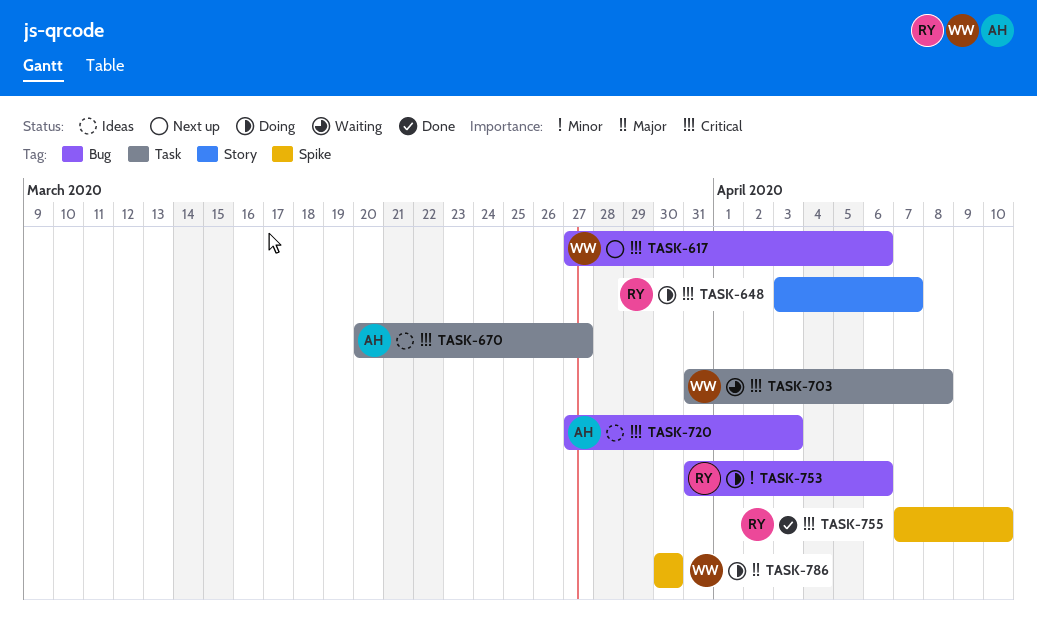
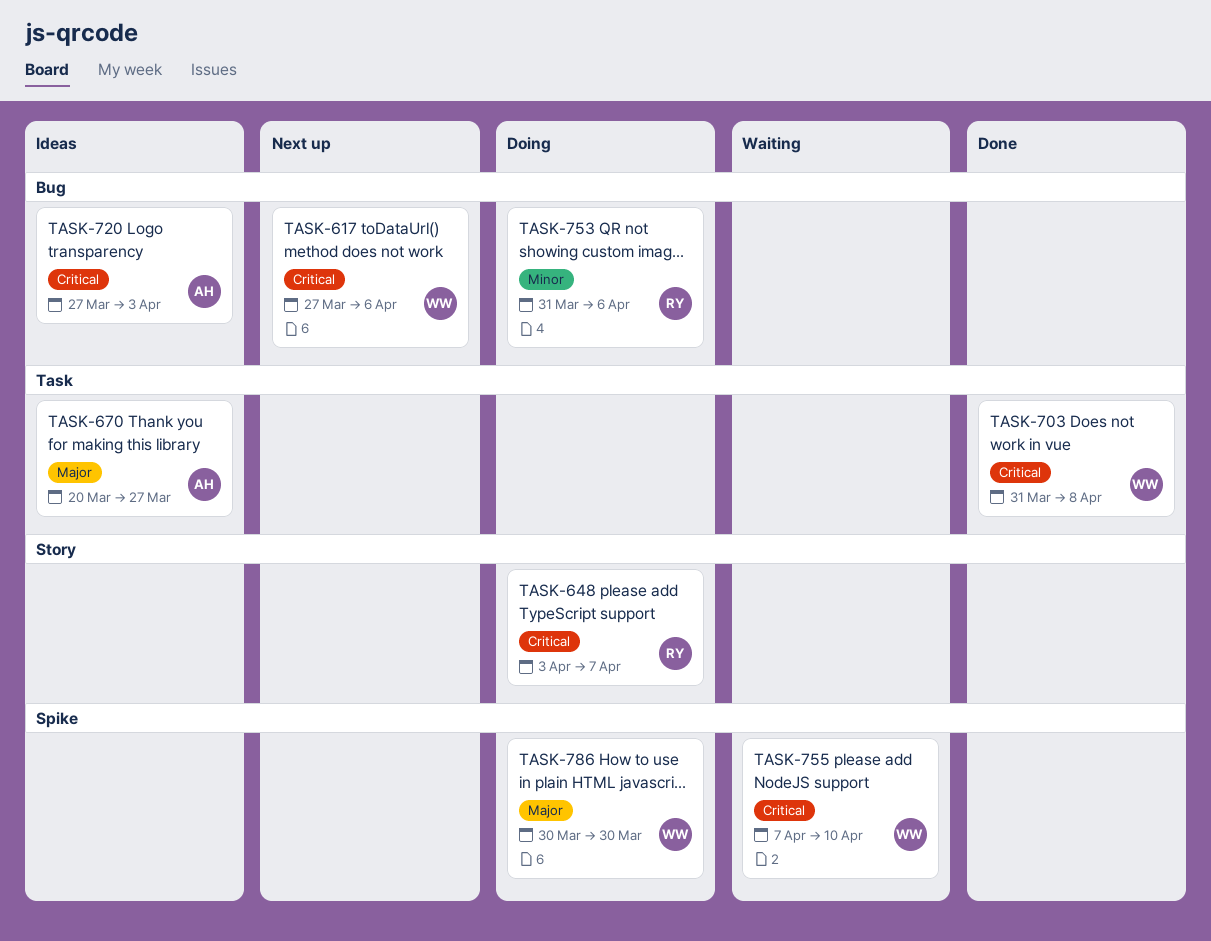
TASK-670, priority: Critical -> Major
TASK-703, status: Waiting -> Done
TASK-755, status: Done -> Waiting
TASK-755, owner: RY -> WW

